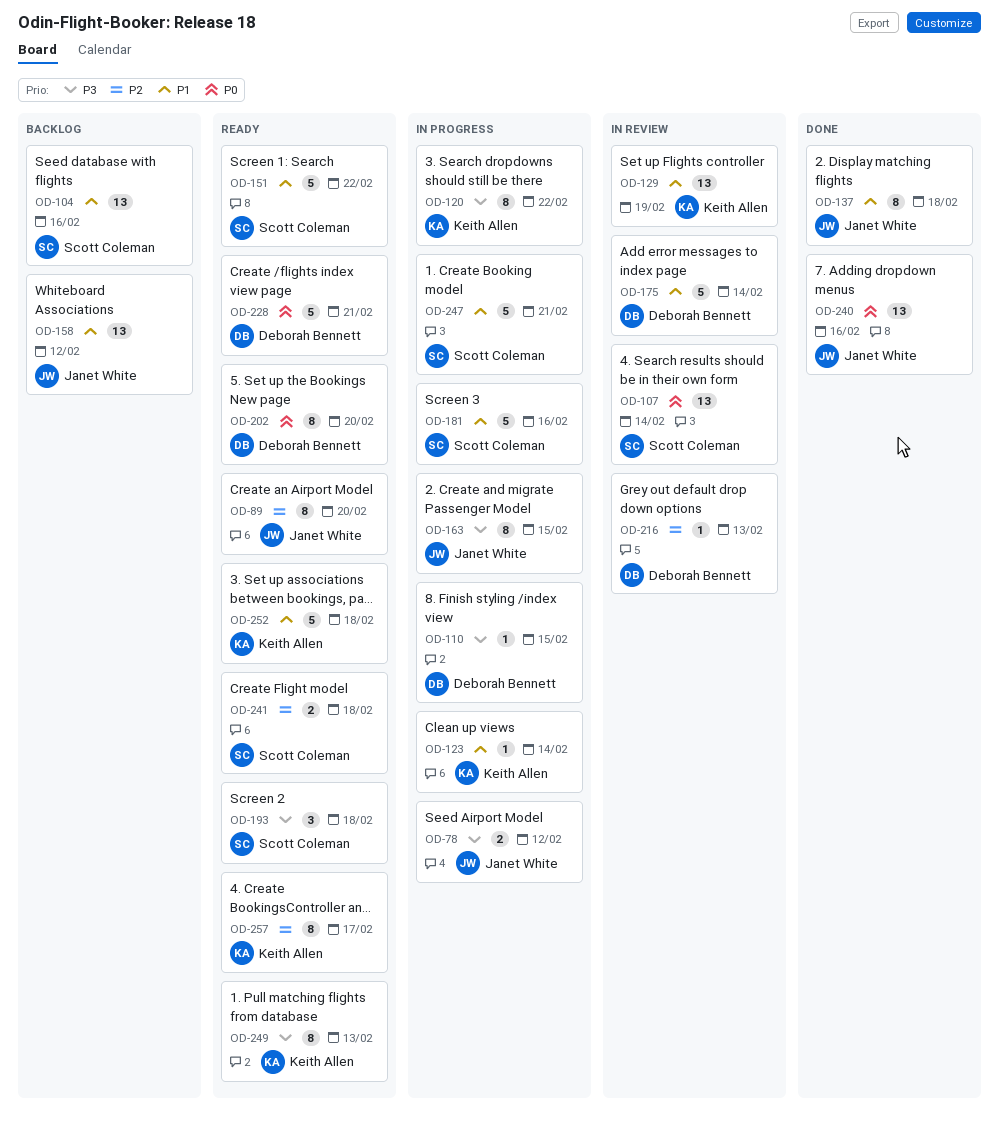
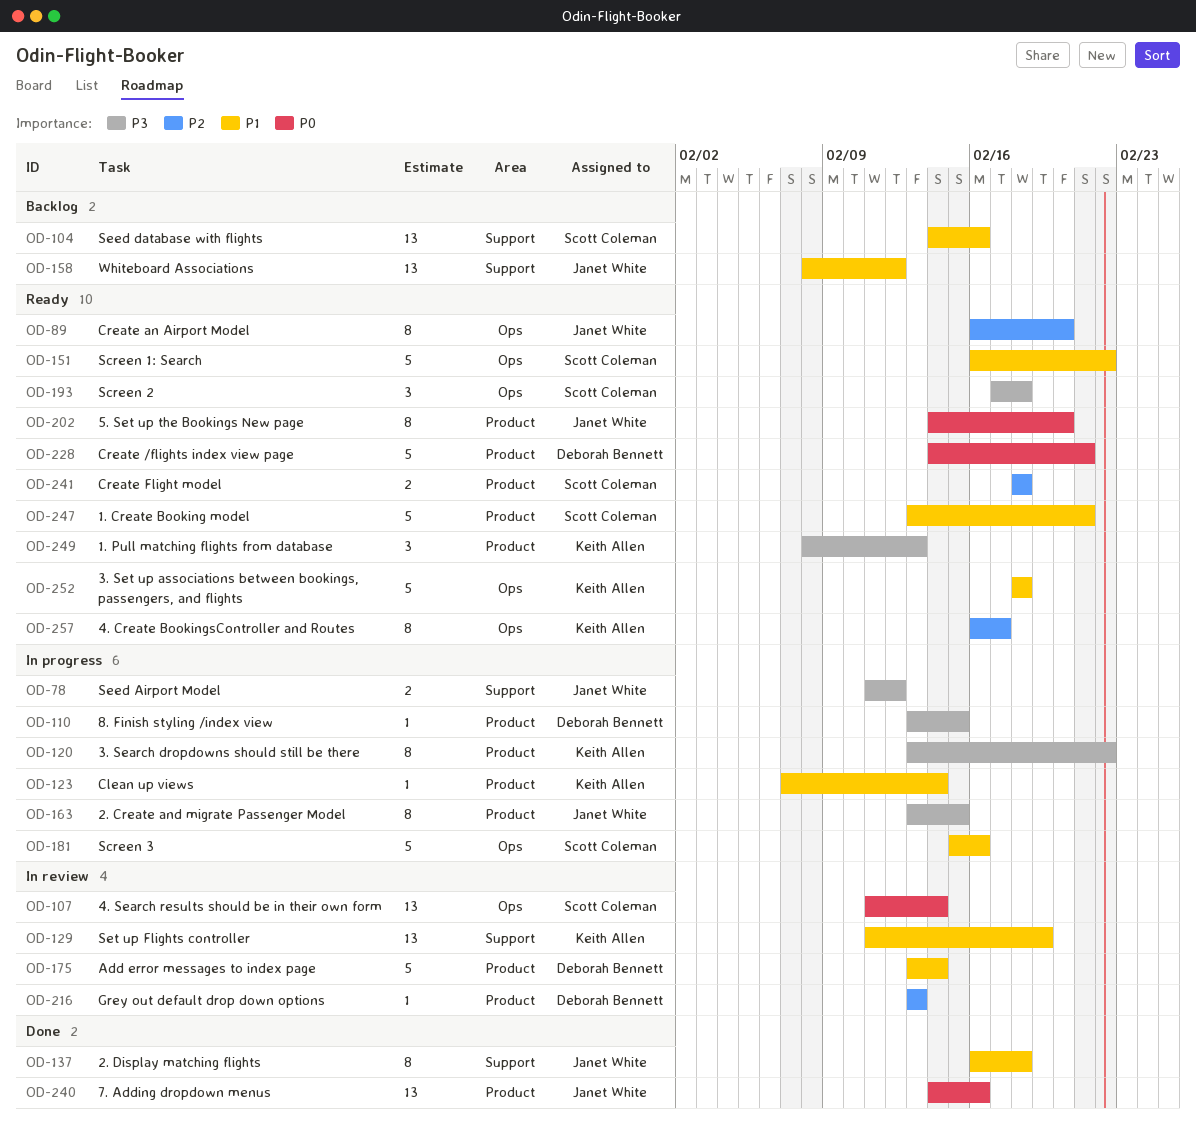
OD-202, owner: Deborah Bennett -> Janet White
OD-247, status: In progress -> Ready
OD-249, estimate: 8 -> 3

